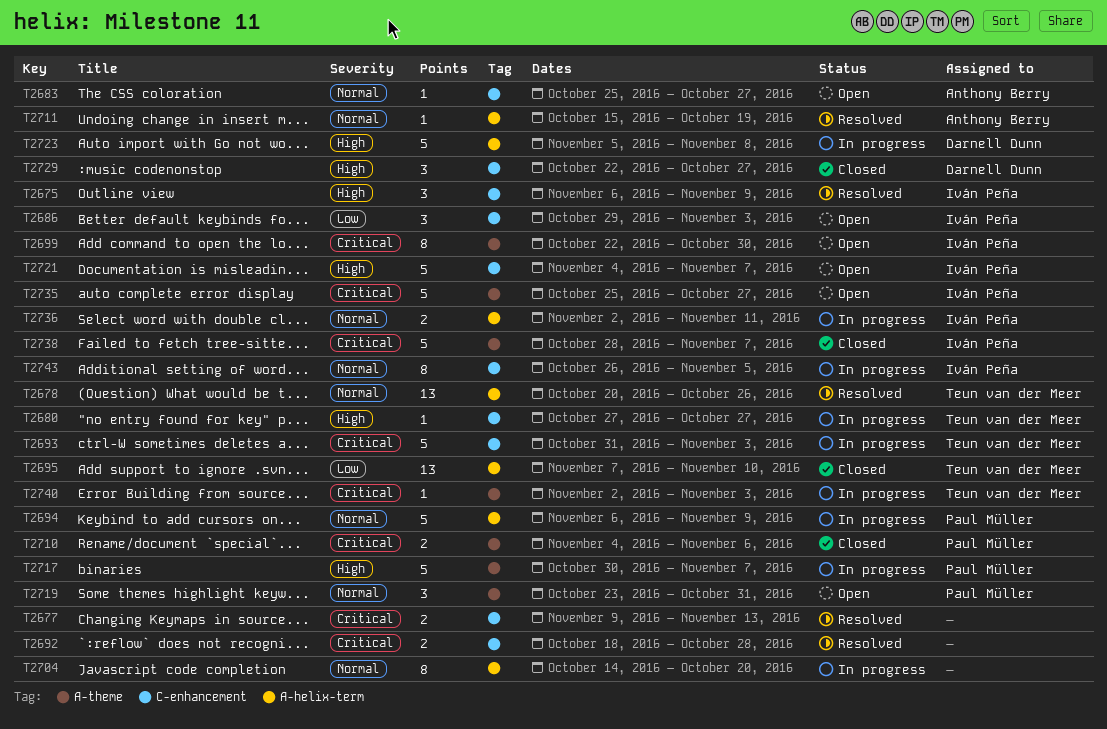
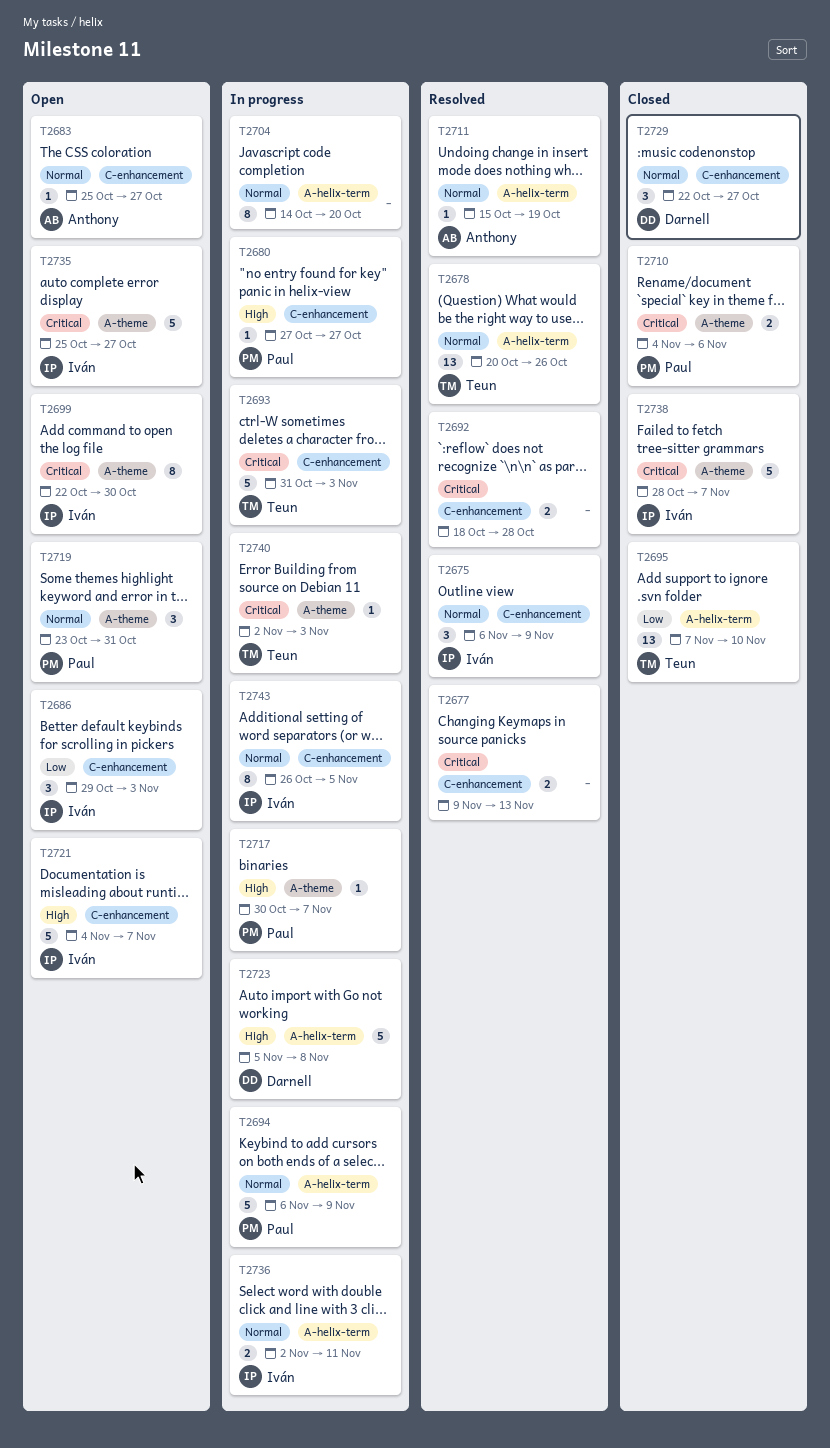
T2675, priority: High -> Normal
T2680, owner: Teun van der Meer -> Paul Müller
T2717, estimate: 5 -> 1
T2729, priority: High -> Normal

